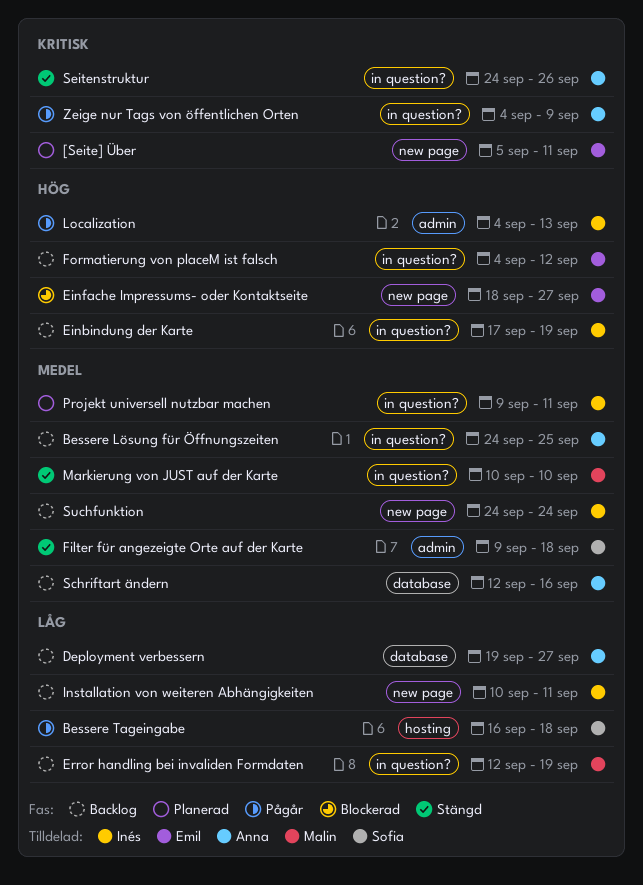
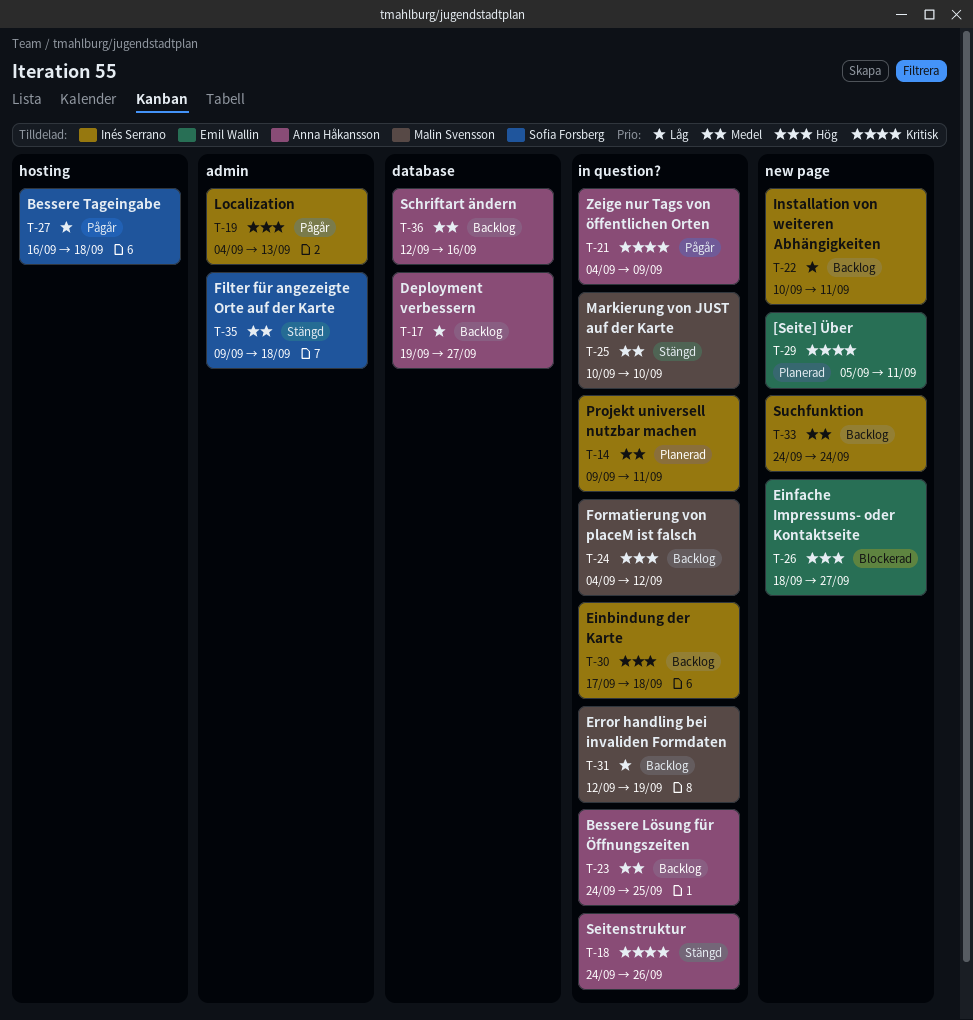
Einbindung der Karte, due: Sep 19 -> Sep 18
Formatierung von placeM ist falsch, owner: Emil Wallin -> Malin Svensson

